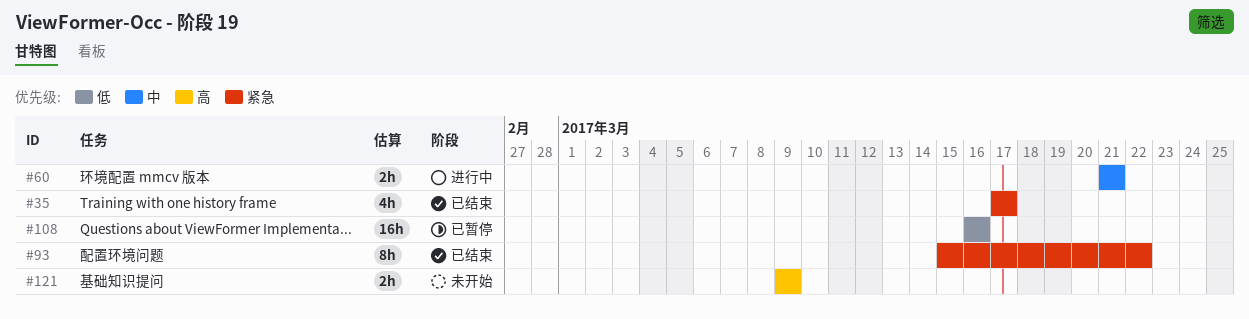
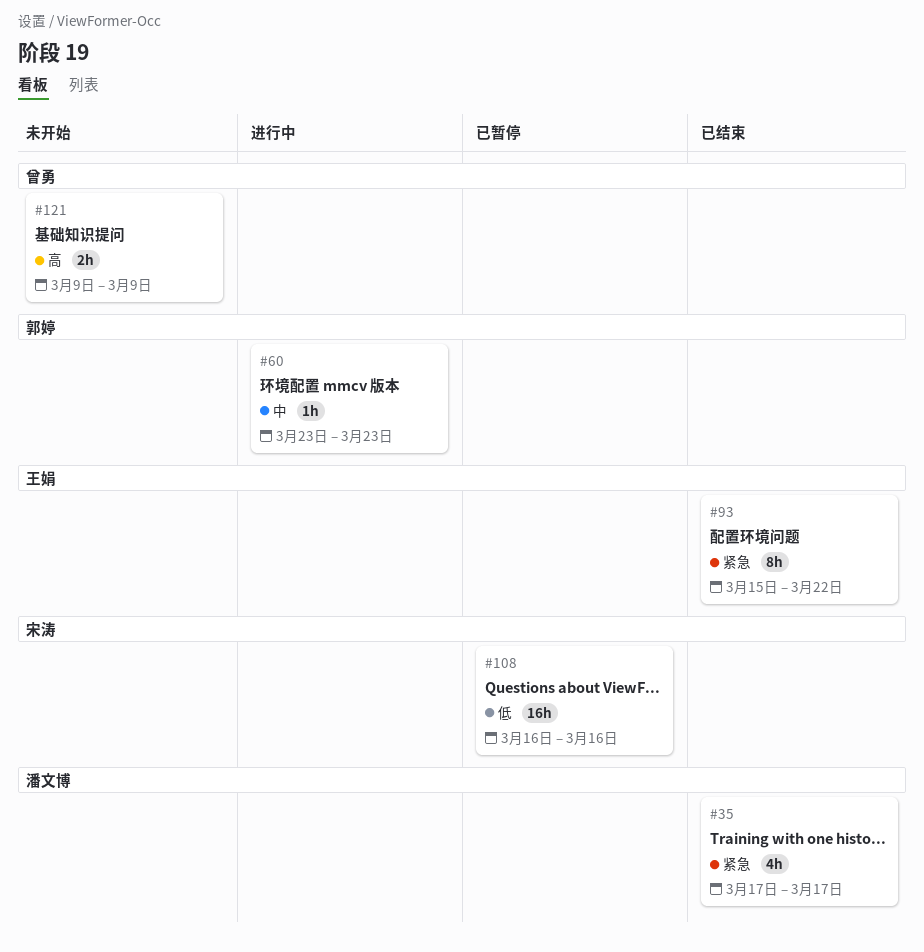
#60, estimate: 2h -> 1h
#60, start: Mar 21 -> Mar 23
#60, due: Mar 21 -> Mar 23

